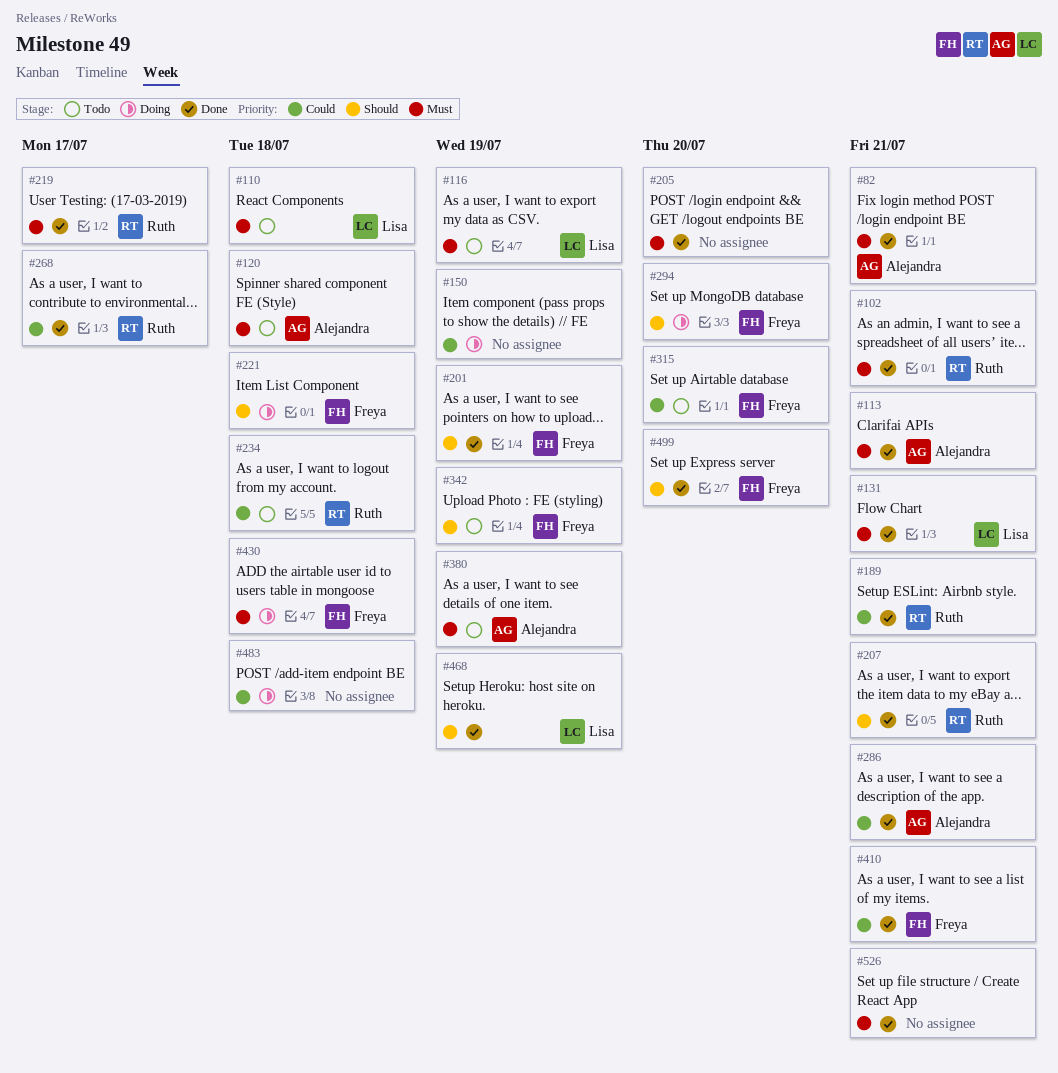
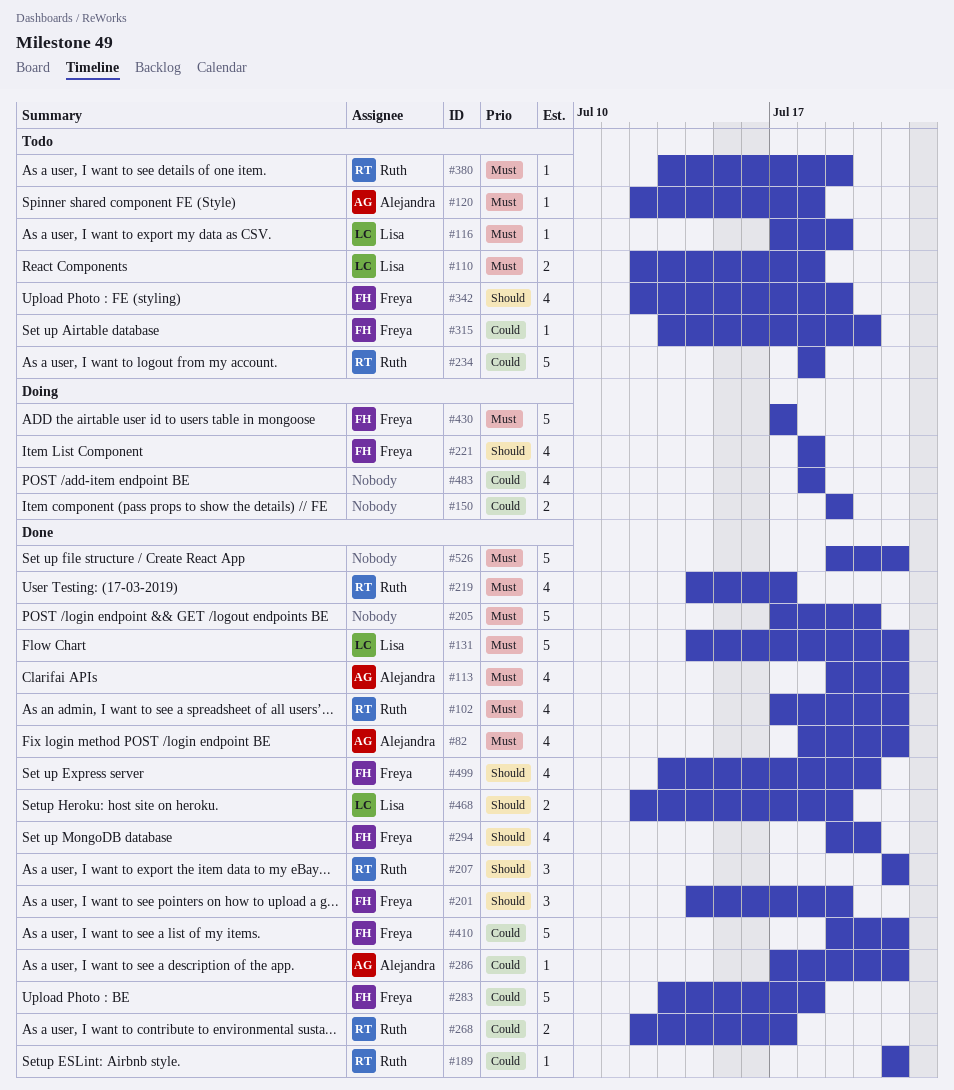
#283: none -> present
#294, status: Doing -> Done
#380, owner: Alejandra -> Ruth
#430, due: Jul 18 -> Jul 17

